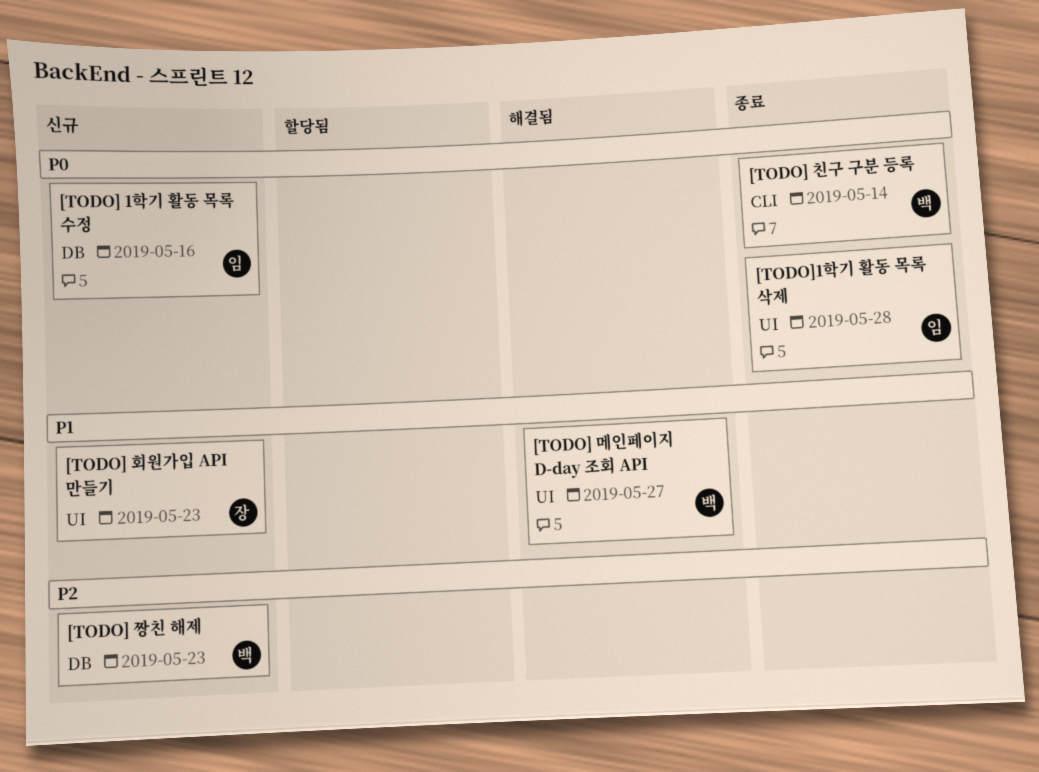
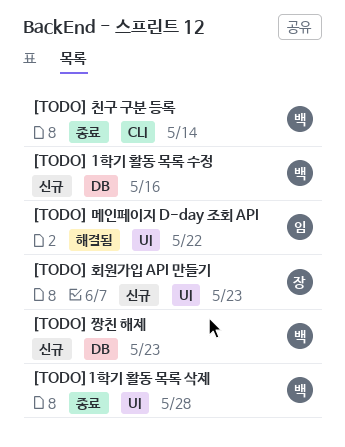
[TODO] 1학기 활동 목록 수정, owner: 임 -> 백
[TODO] 메인페이지 D-day 조회 API, owner: 백 -> 임
[TODO] 메인페이지 D-day 조회 API, due: May 27 -> May 22
[TODO]1학기 활동 목록 삭제, owner: 임 -> 백

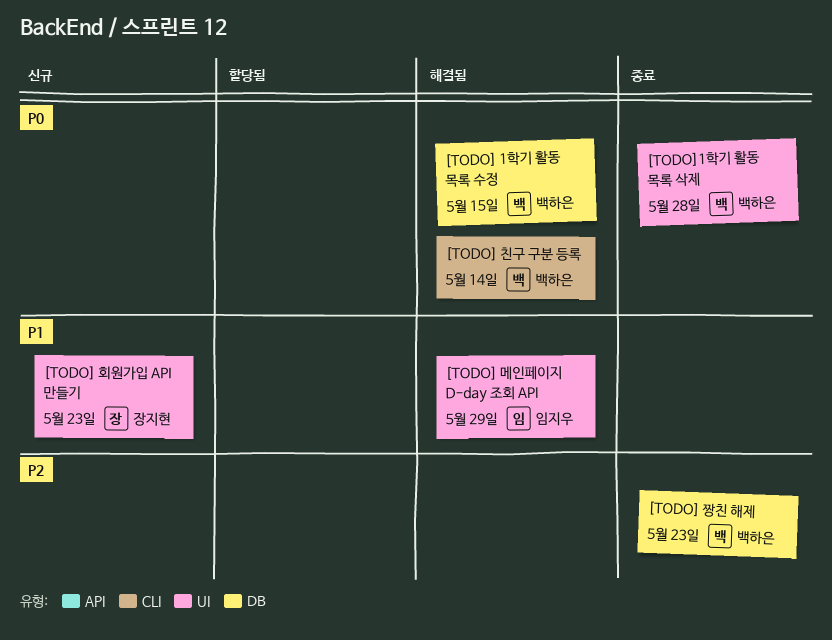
[TODO] 1학기 활동 목록 수정, status: 신규 -> 해결됨
[TODO] 1학기 활동 목록 수정, due: May 16 -> May 15
[TODO] 메인페이지 D-day 조회 API, due: May 22 -> May 29
[TODO] 짱친 해제, status: 신규 -> 종료
[TODO] 친구 구분 등록, status: 종료 -> 해결됨

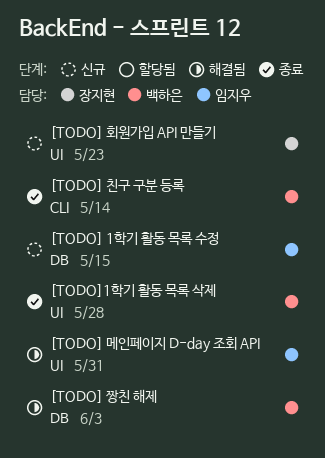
[TODO] 1학기 활동 목록 수정, status: 해결됨 -> 신규
[TODO] 1학기 활동 목록 수정, owner: 백하은 -> 임지우
[TODO] 메인페이지 D-day 조회 API, due: May 29 -> May 31
[TODO] 짱친 해제, status: 종료 -> 해결됨
[TODO] 짱친 해제, due: May 23 -> Jun 3
[TODO] 친구 구분 등록, status: 해결됨 -> 종료

